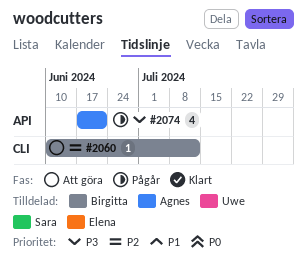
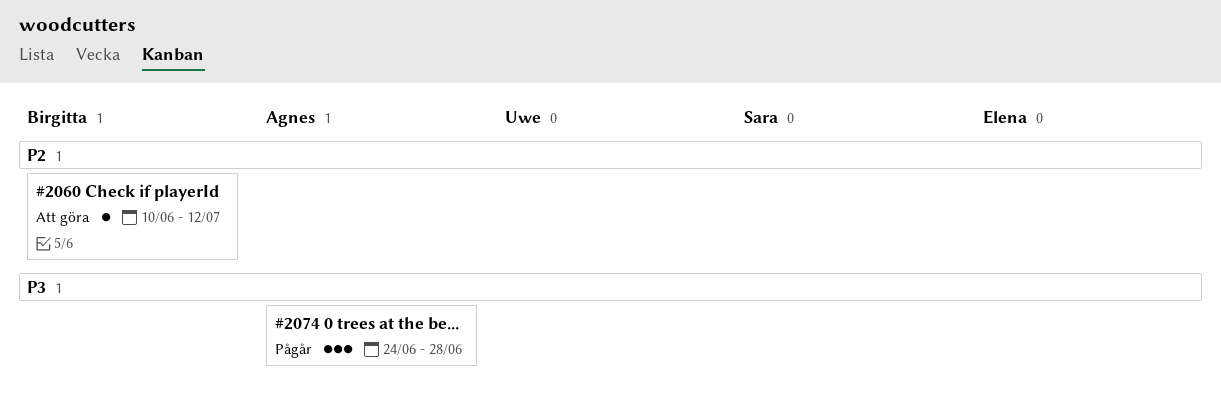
#2074, estimate: 4 -> 3
#2074, start: Jun 17 -> Jun 24
#2074, due: Jun 21 -> Jun 28

